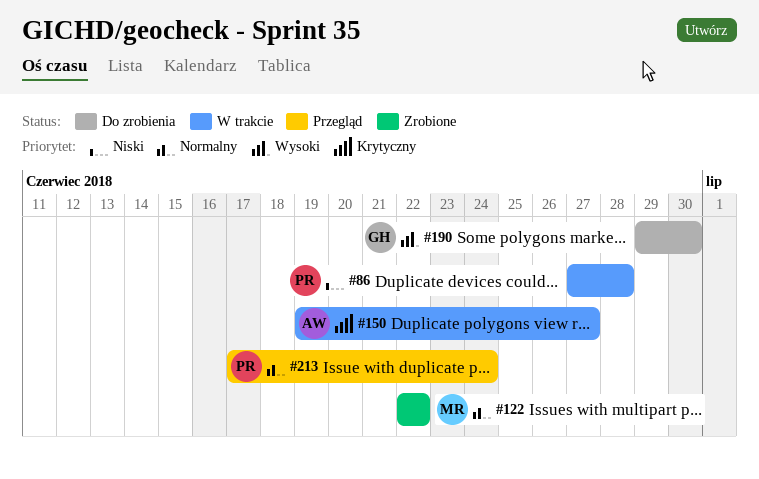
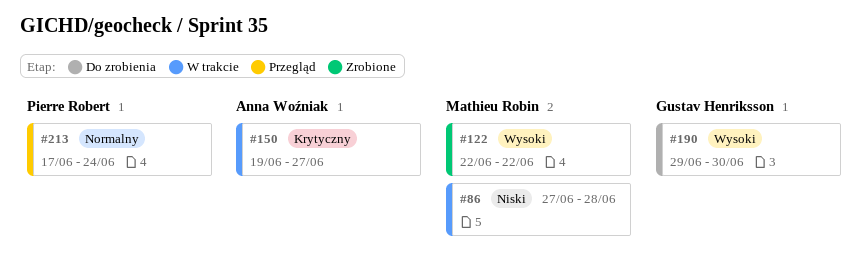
#86, owner: Pierre Robert -> Mathieu Robin
#122, priority: Normalny -> Wysoki

